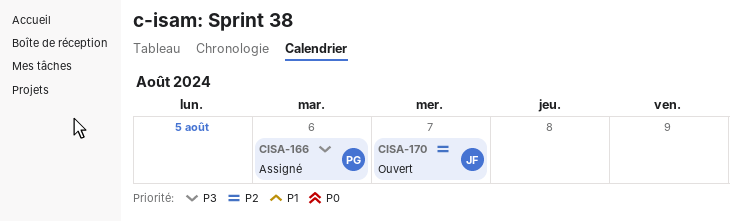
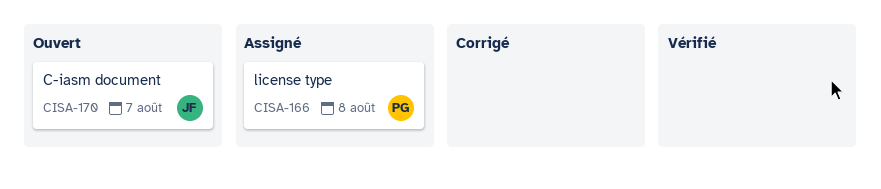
CISA-166, due: Aug 6 -> Aug 8

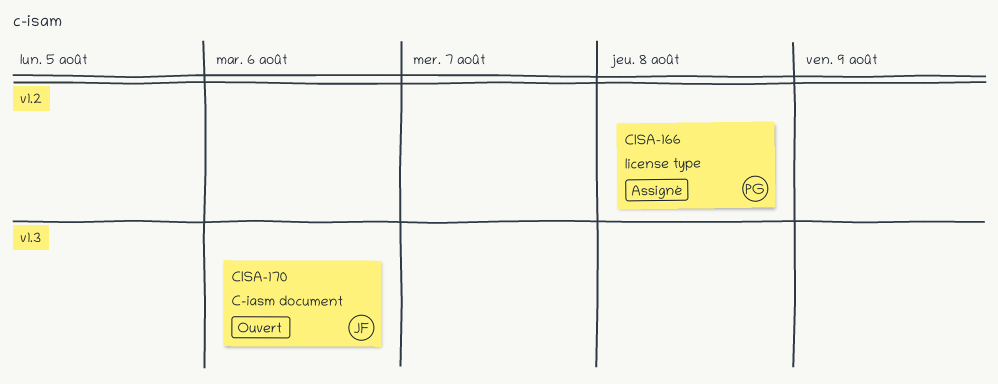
CISA-170, due: Aug 7 -> Aug 6

